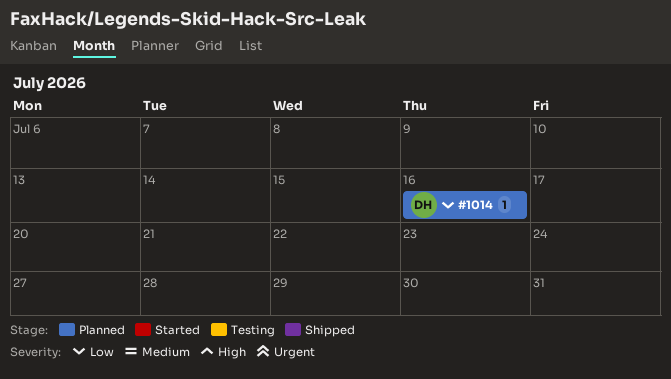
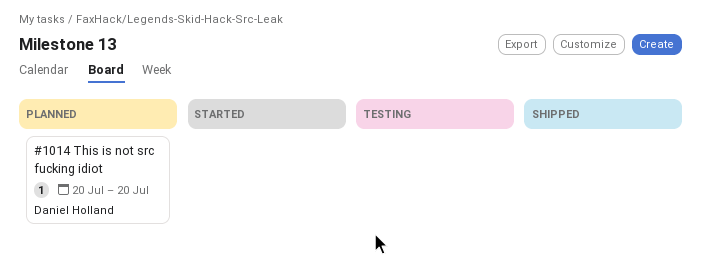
#1014, start: Jul 16 -> Jul 20
#1014, due: Jul 16 -> Jul 20

